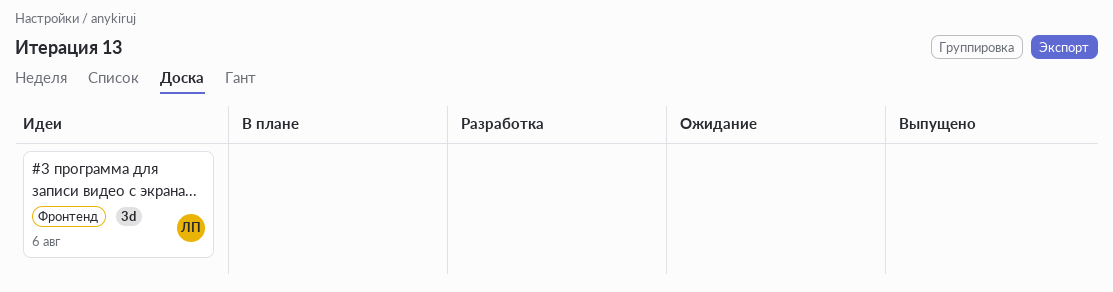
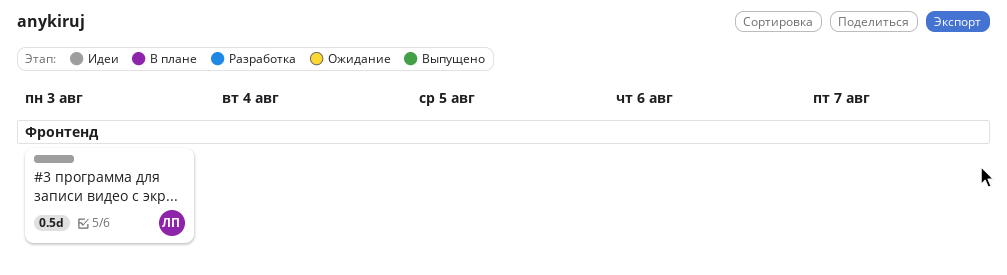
#3, estimate: 3d -> 0.5d
#3, due: Aug 6 -> Aug 3

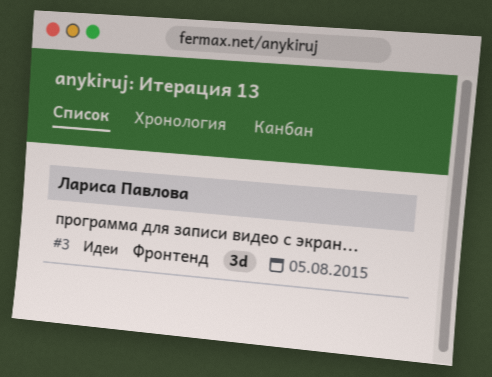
#3, estimate: 0.5d -> 3d
#3, due: Aug 3 -> Aug 5

